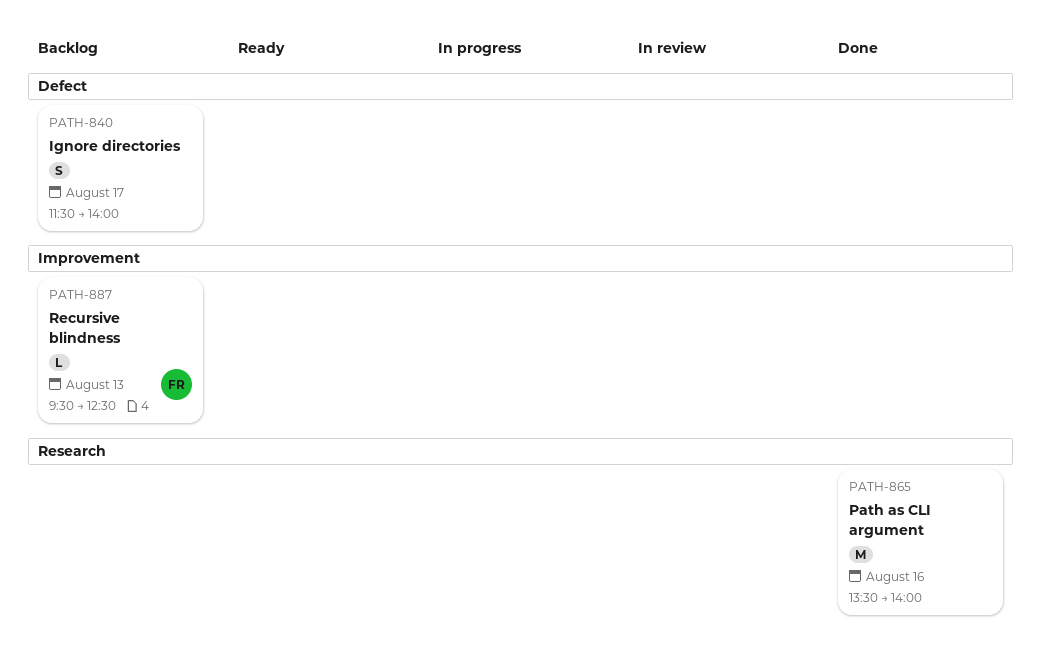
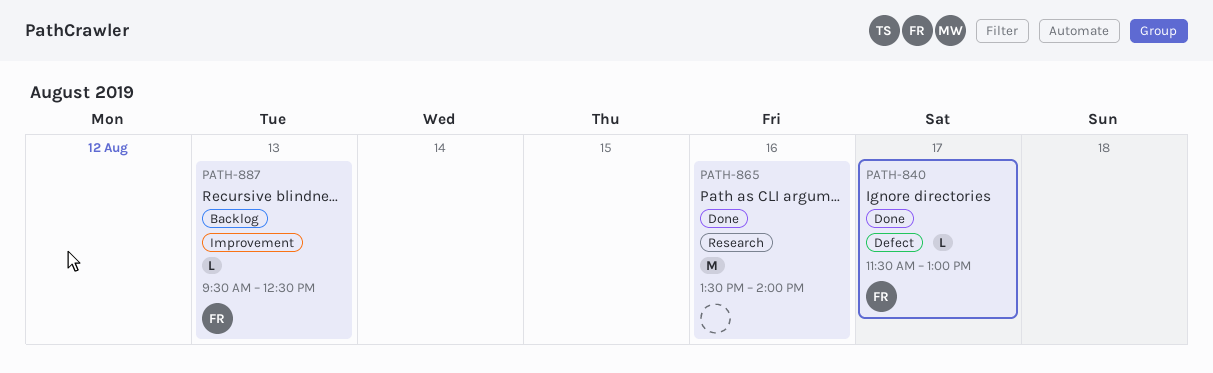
PATH-840, status: Backlog -> Done
PATH-840, owner: none -> FR
PATH-840, estimate: S -> L
PATH-840, ends: 14:00 -> 13:00

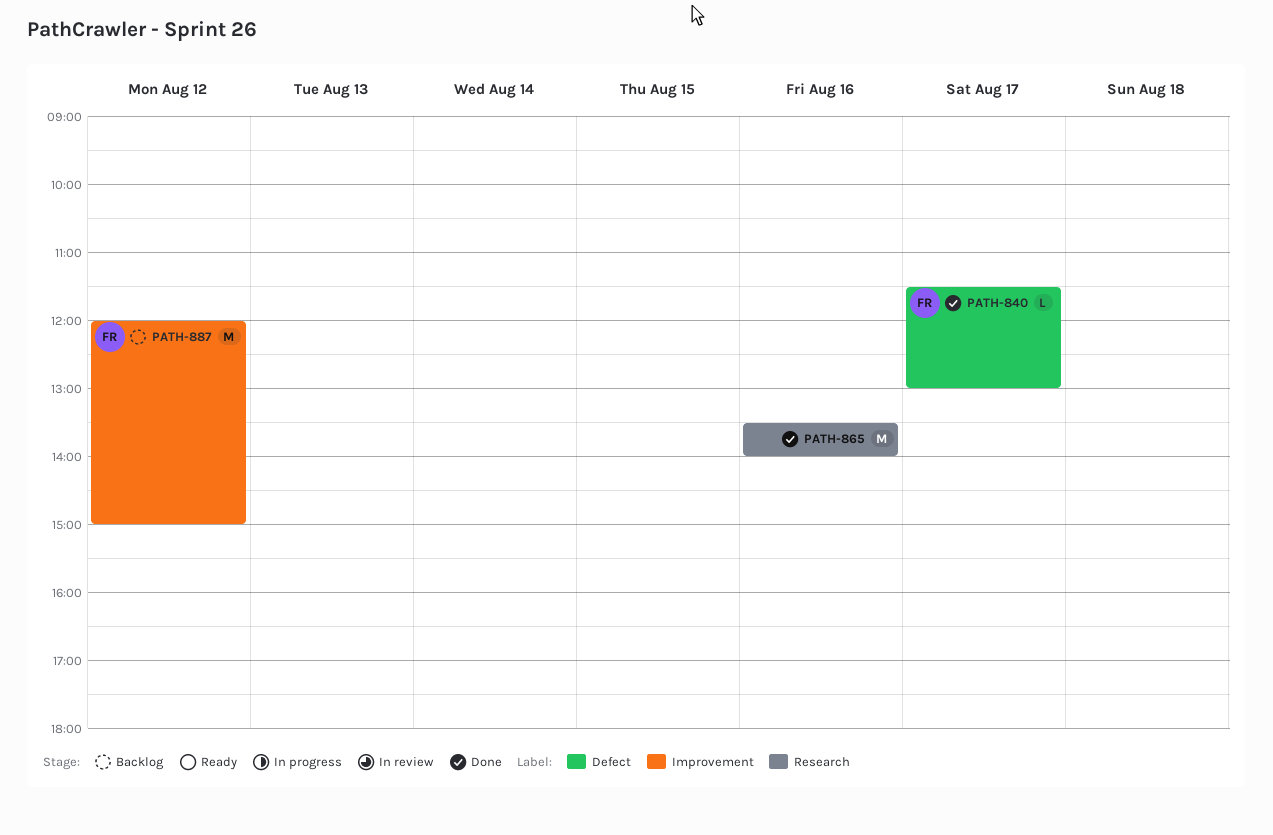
PATH-887, estimate: L -> M
PATH-887, day: Aug 13 -> Aug 12
PATH-887, begins: 09:30 -> 12:00
PATH-887, ends: 12:30 -> 15:00

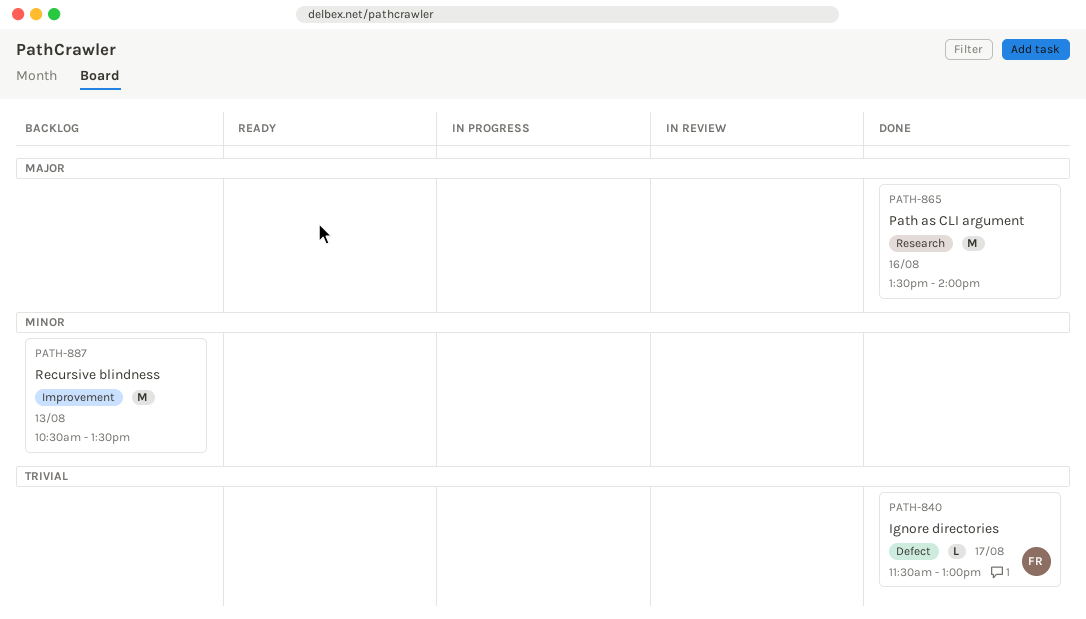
PATH-887, owner: FR -> none
PATH-887, day: Aug 12 -> Aug 13
PATH-887, begins: 12:00 -> 10:30
PATH-887, ends: 15:00 -> 13:30

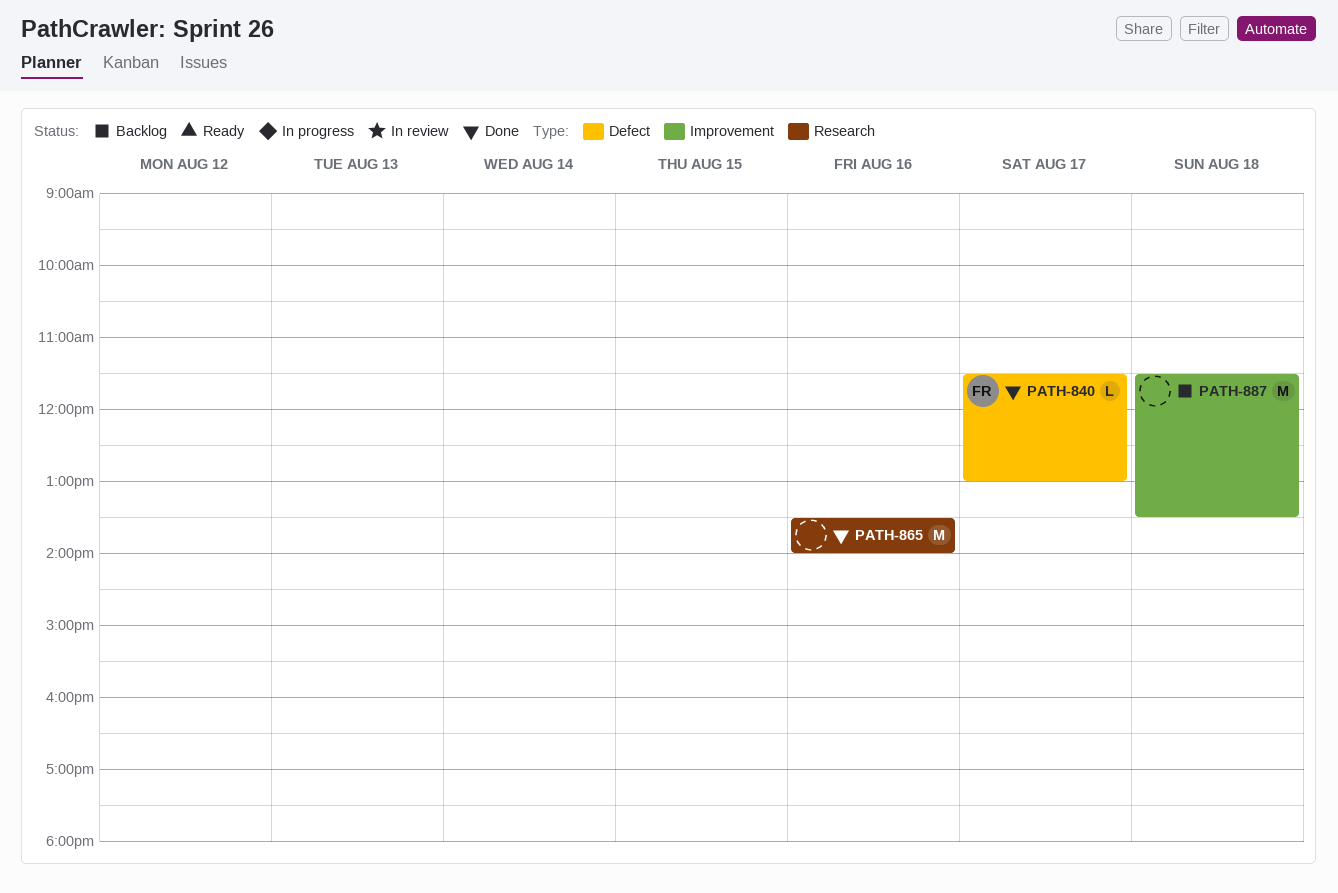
PATH-887, day: Aug 13 -> Aug 18
PATH-887, begins: 10:30 -> 11:30

